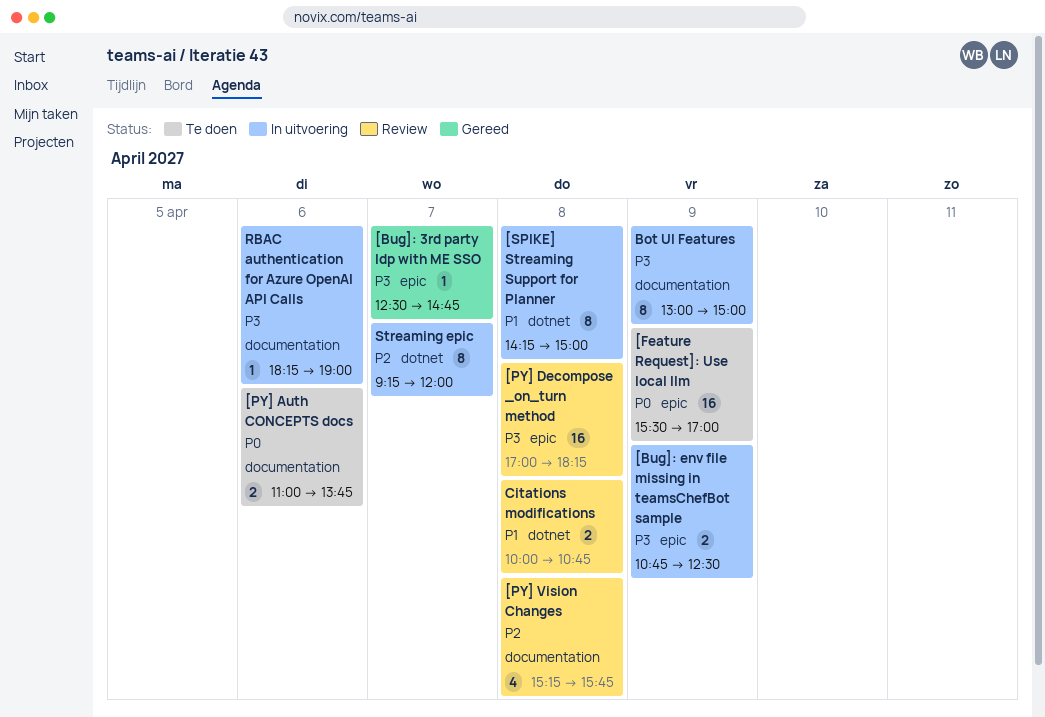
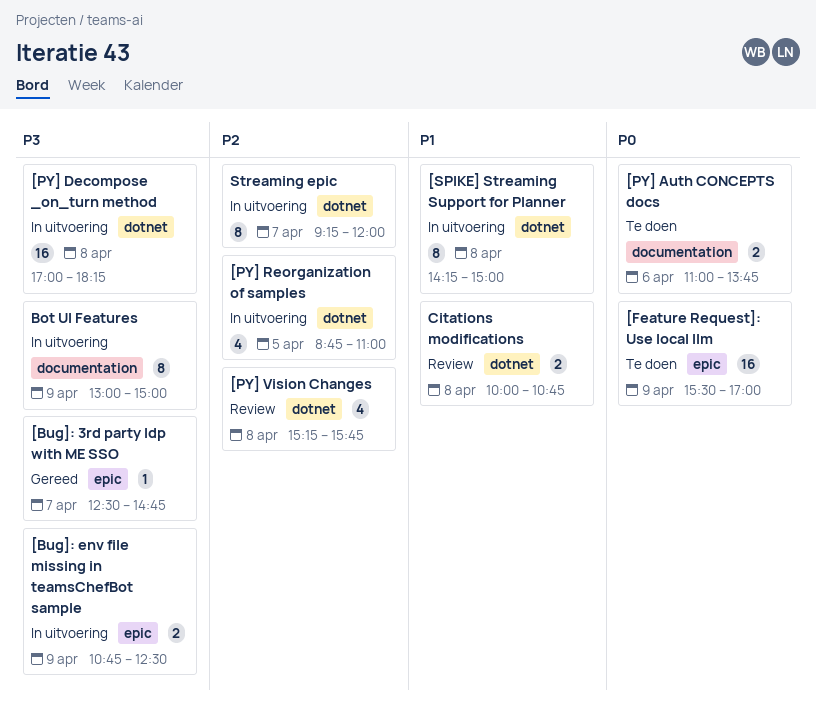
[PY] Decompose _on_turn method, status: Review -> In uitvoering
[PY] Decompose _on_turn method, label: epic -> dotnet
[PY] Reorganization of samples: none -> present
[PY] Vision Changes, label: documentation -> dotnet
RBAC authentication for Azure OpenAI API Calls: present -> none

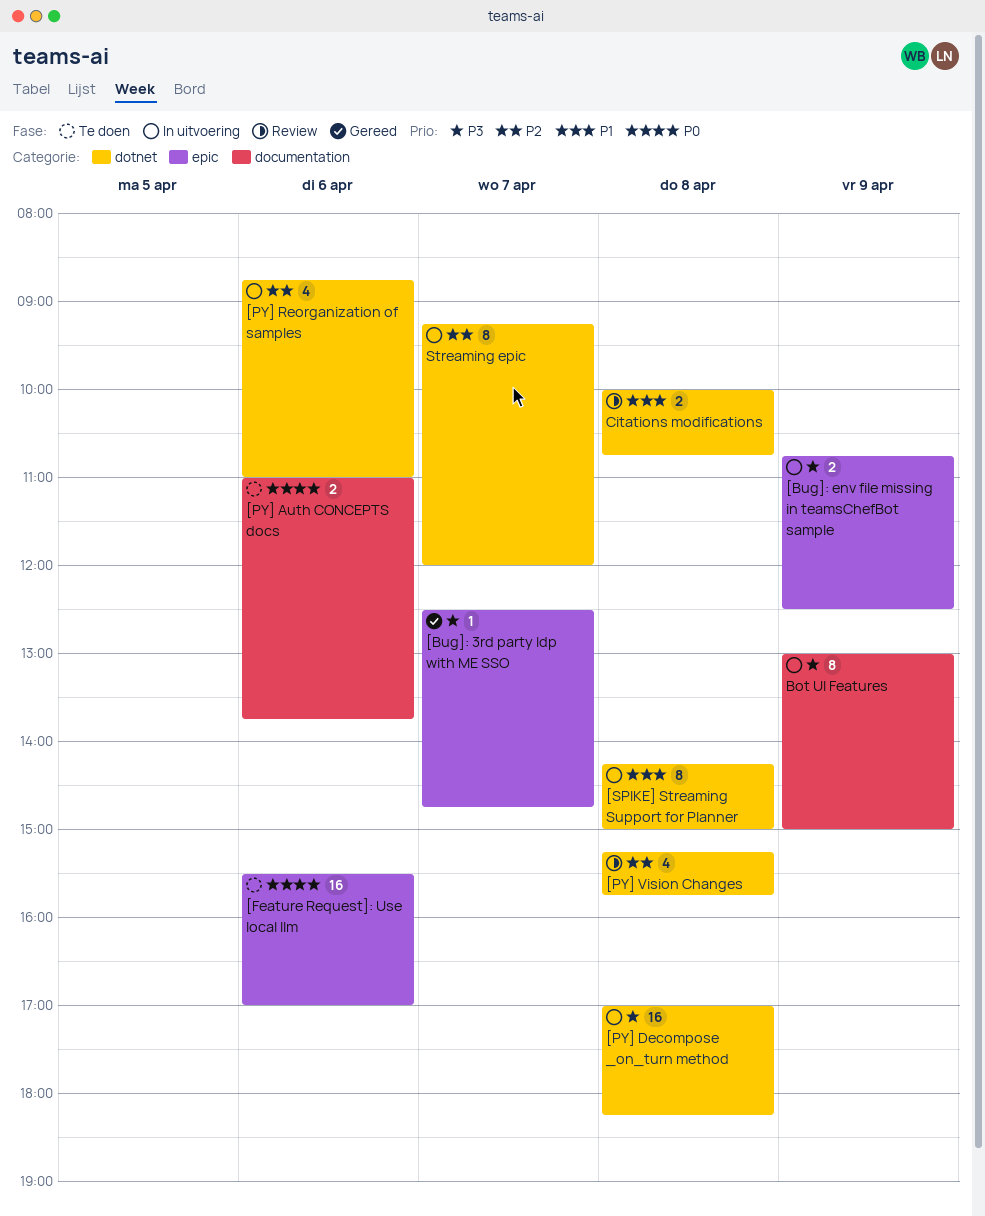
[Feature Request]: Use local llm, day: Apr 9 -> Apr 6
[PY] Reorganization of samples, day: Apr 5 -> Apr 6

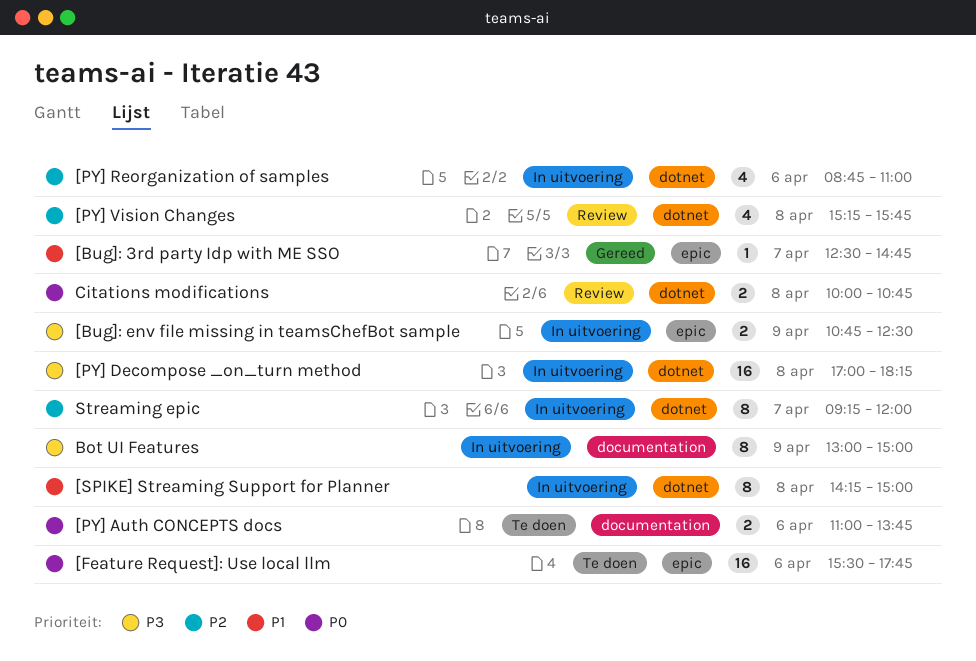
[Bug]: 3rd party Idp with ME SSO, priority: P3 -> P1
[Feature Request]: Use local llm, ends: 17:00 -> 17:45
Citations modifications, priority: P1 -> P0

